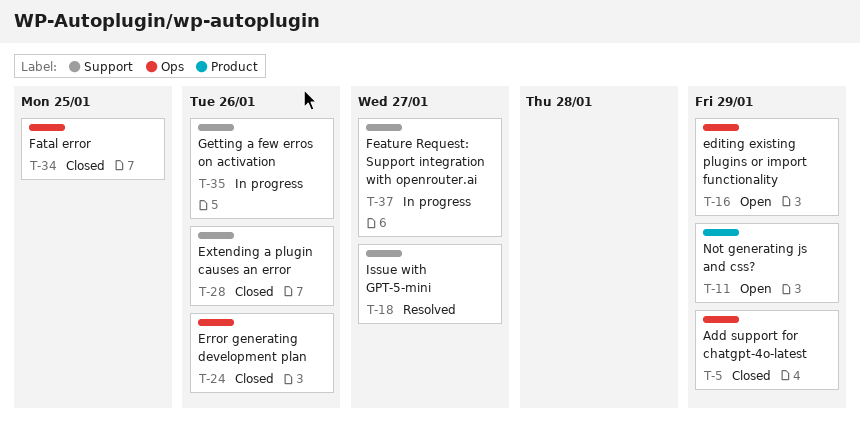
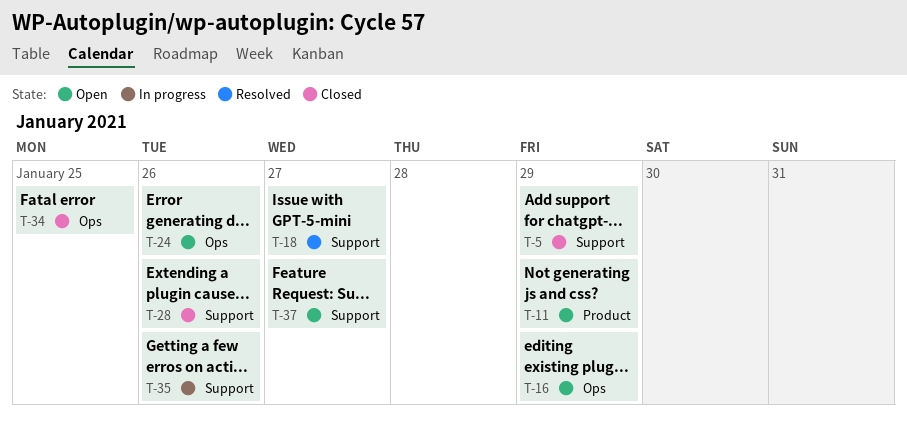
T-5, label: Ops -> Support
T-24, status: Closed -> Open
T-37, status: In progress -> Open

